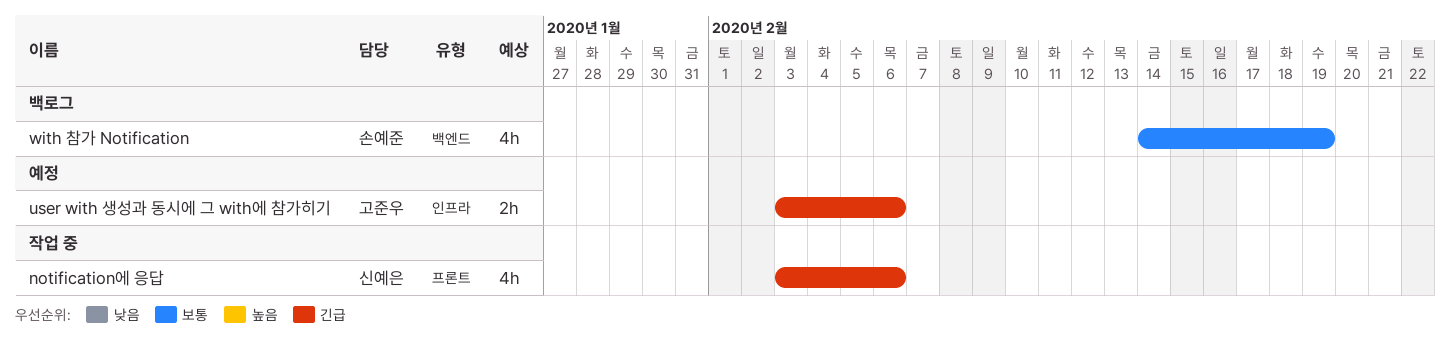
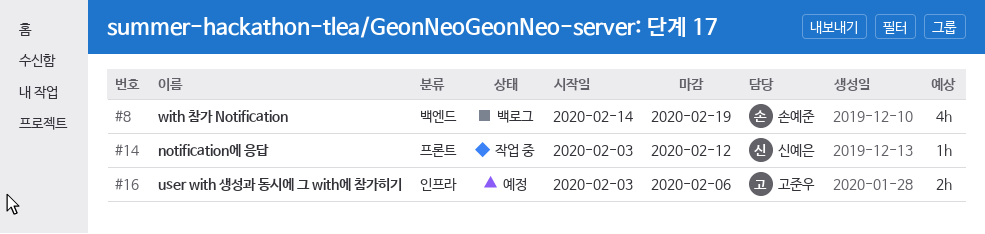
notification에 응답, estimate: 4h -> 1h
notification에 응답, due: Feb 6 -> Feb 12

